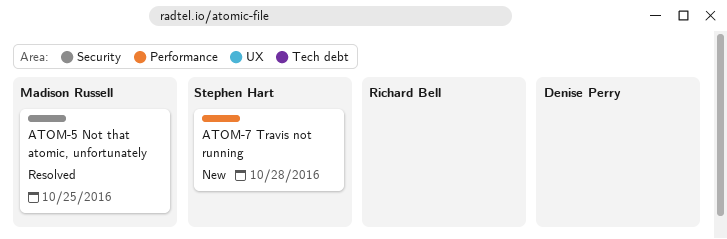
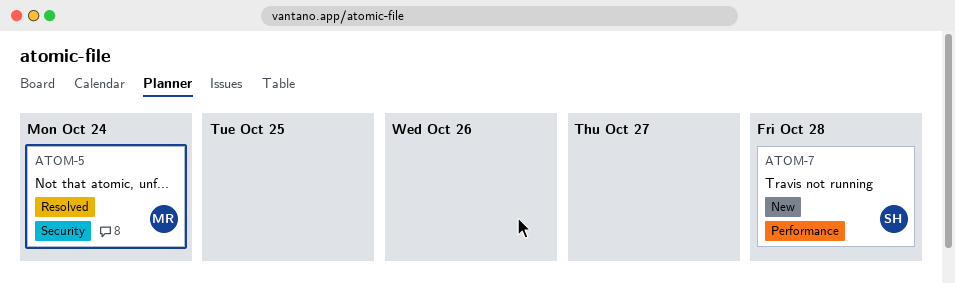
ATOM-5, due: Oct 25 -> Oct 24

